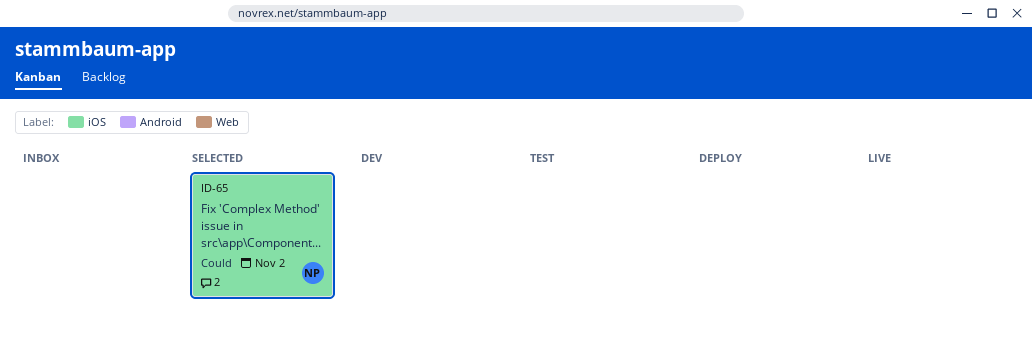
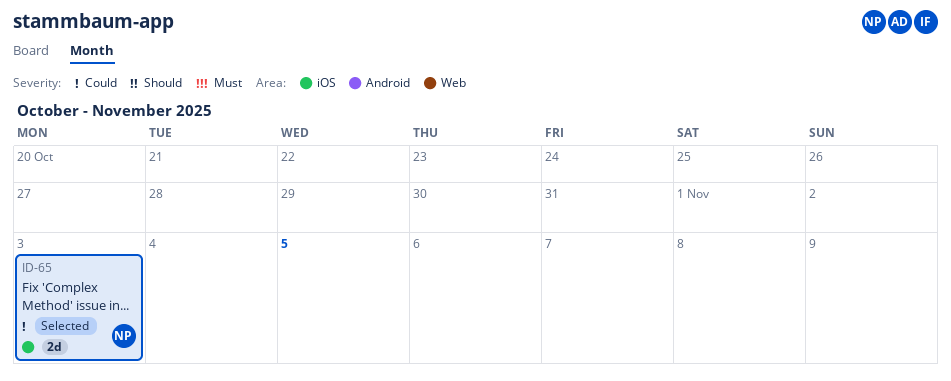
ID-65, due: Nov 2 -> Nov 3

